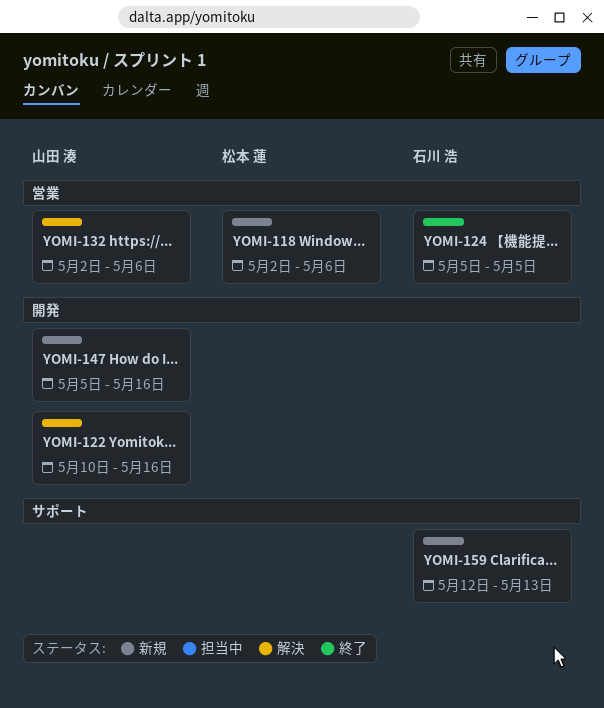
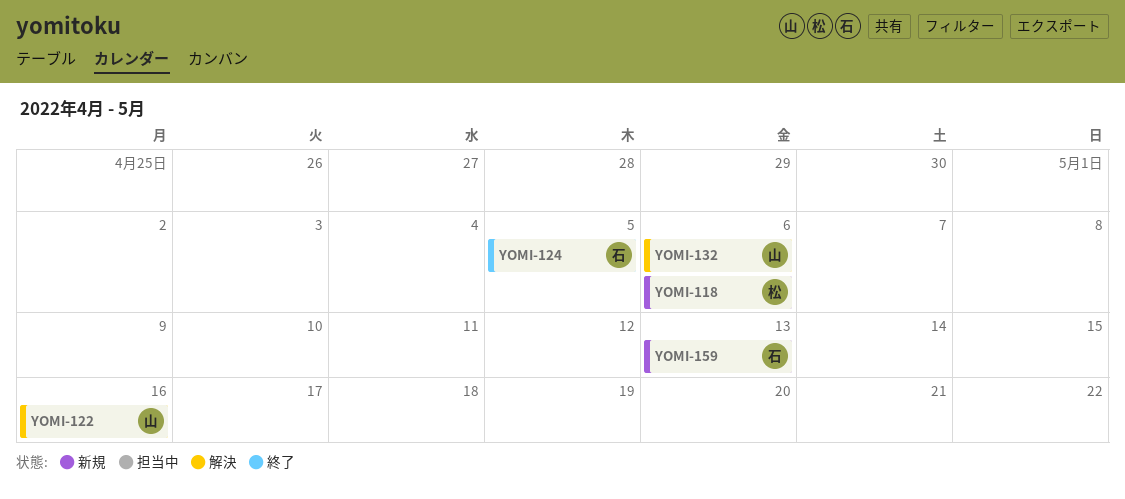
YOMI-147: present -> none

